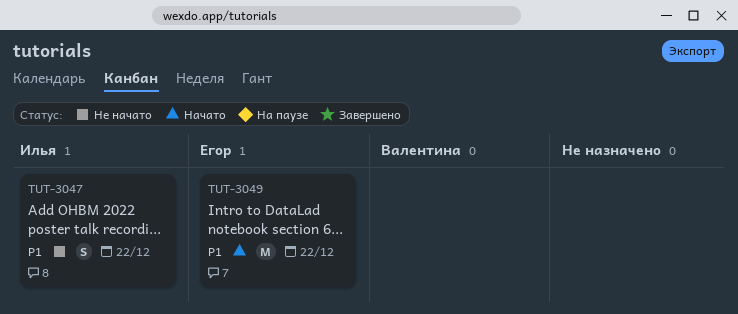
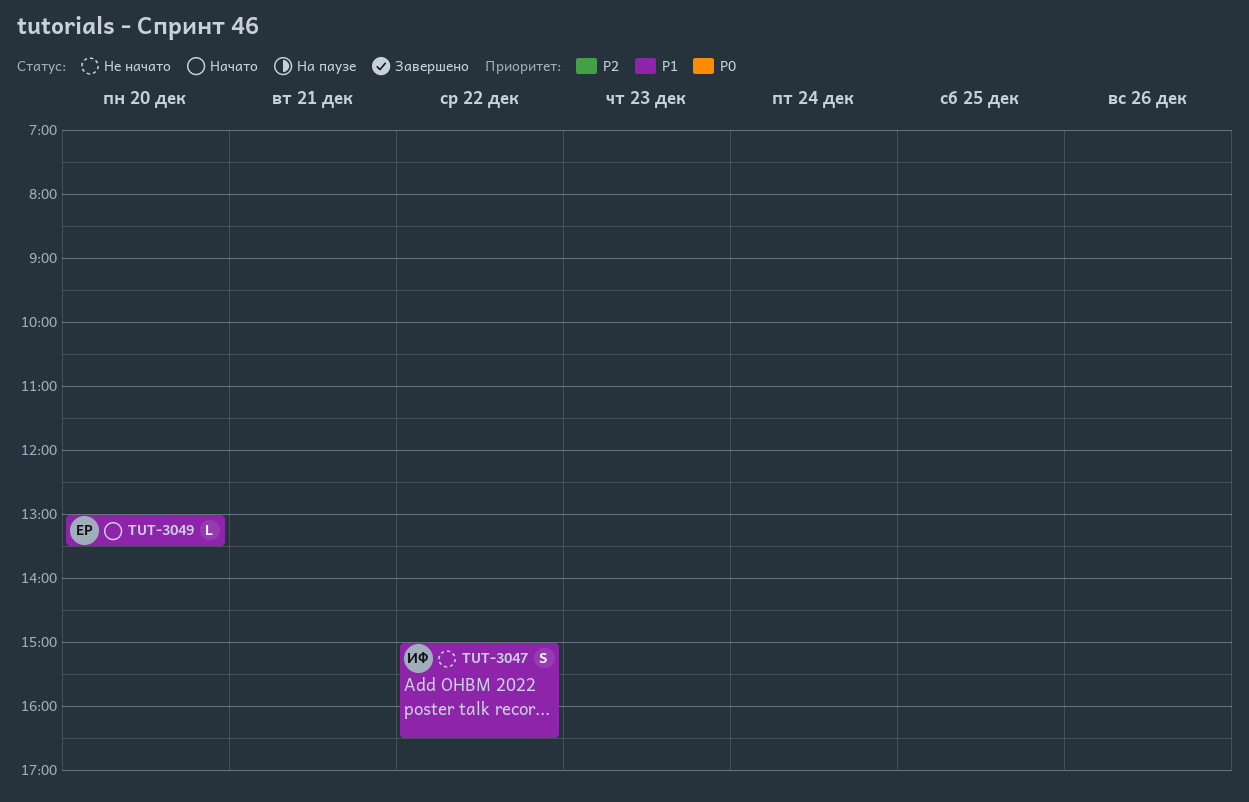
TUT-3049, estimate: M -> L
TUT-3049, day: Dec 22 -> Dec 20

